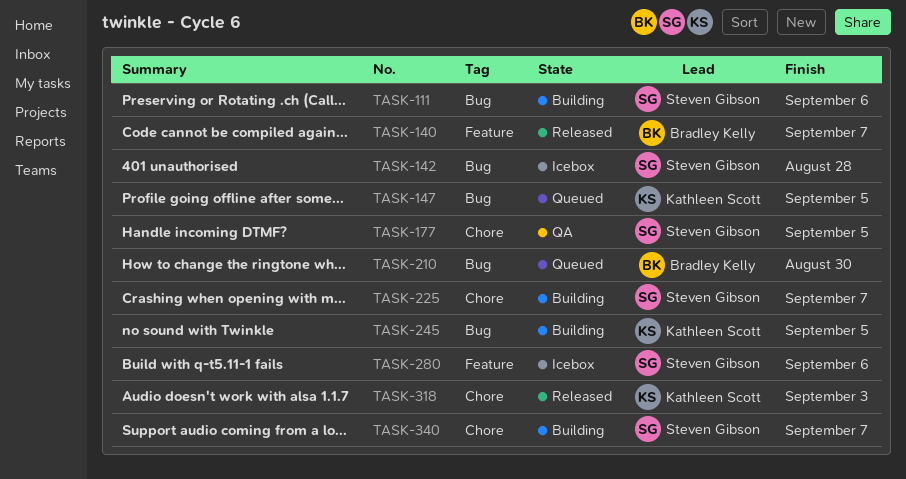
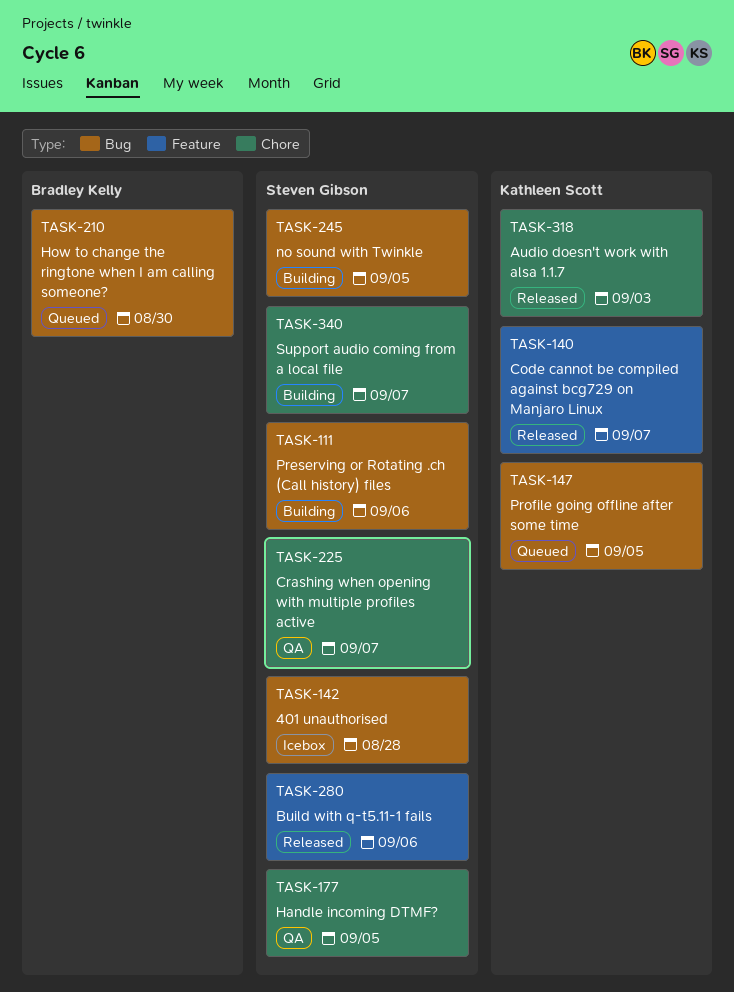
TASK-140, owner: Bradley Kelly -> Kathleen Scott
TASK-225, status: Building -> QA
TASK-245, owner: Kathleen Scott -> Steven Gibson
TASK-280, status: Icebox -> Released

